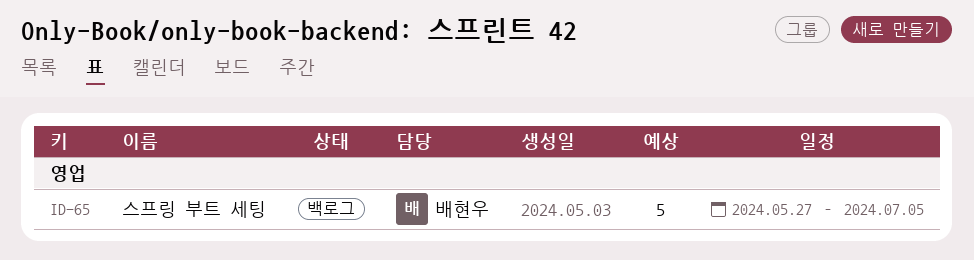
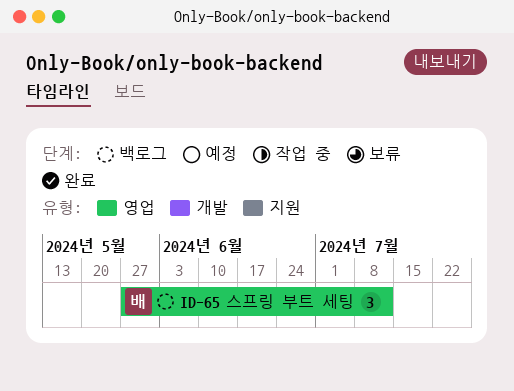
ID-65, estimate: 5 -> 3
ID-65, due: Jul 5 -> Jul 12

